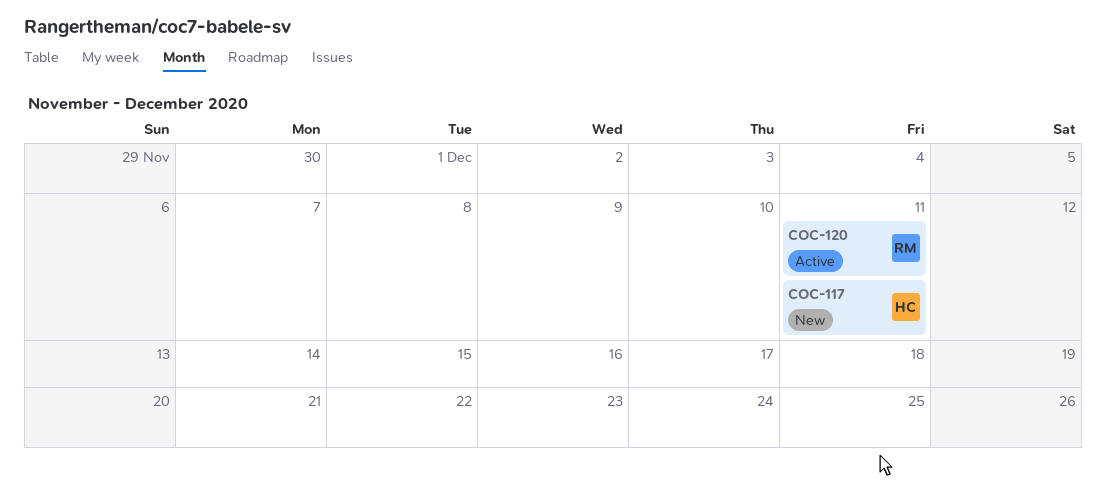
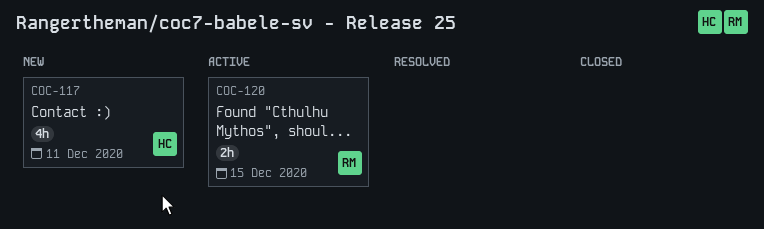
COC-120, due: Dec 11 -> Dec 15

